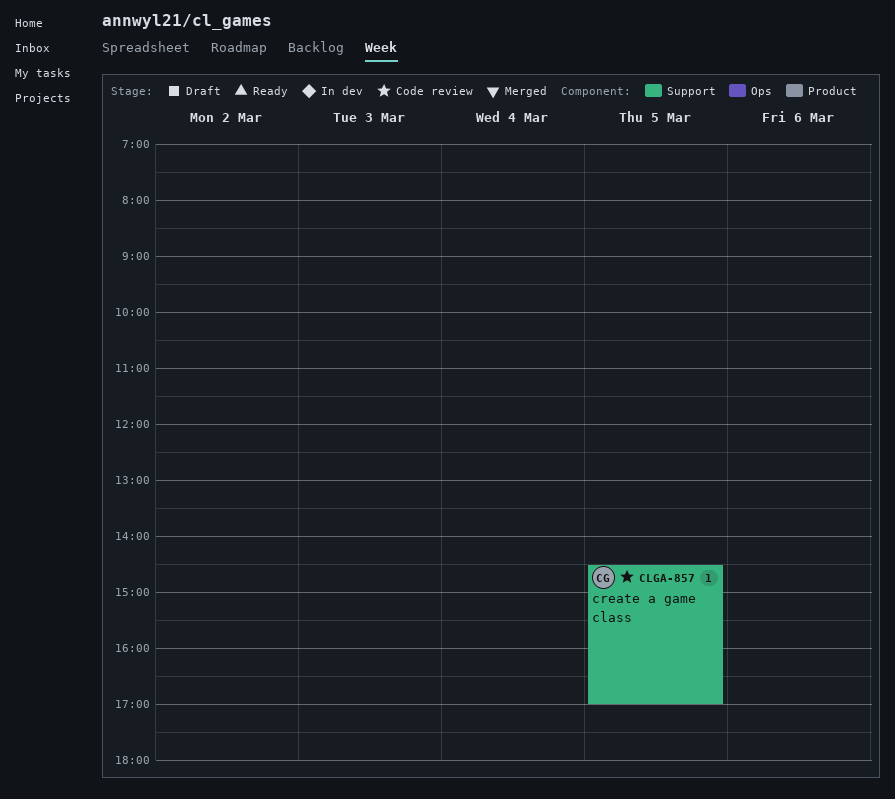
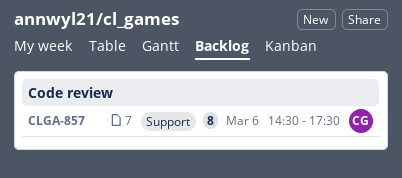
CLGA-857, estimate: 1 -> 8
CLGA-857, day: Mar 5 -> Mar 6
CLGA-857, ends: 17:00 -> 17:30

